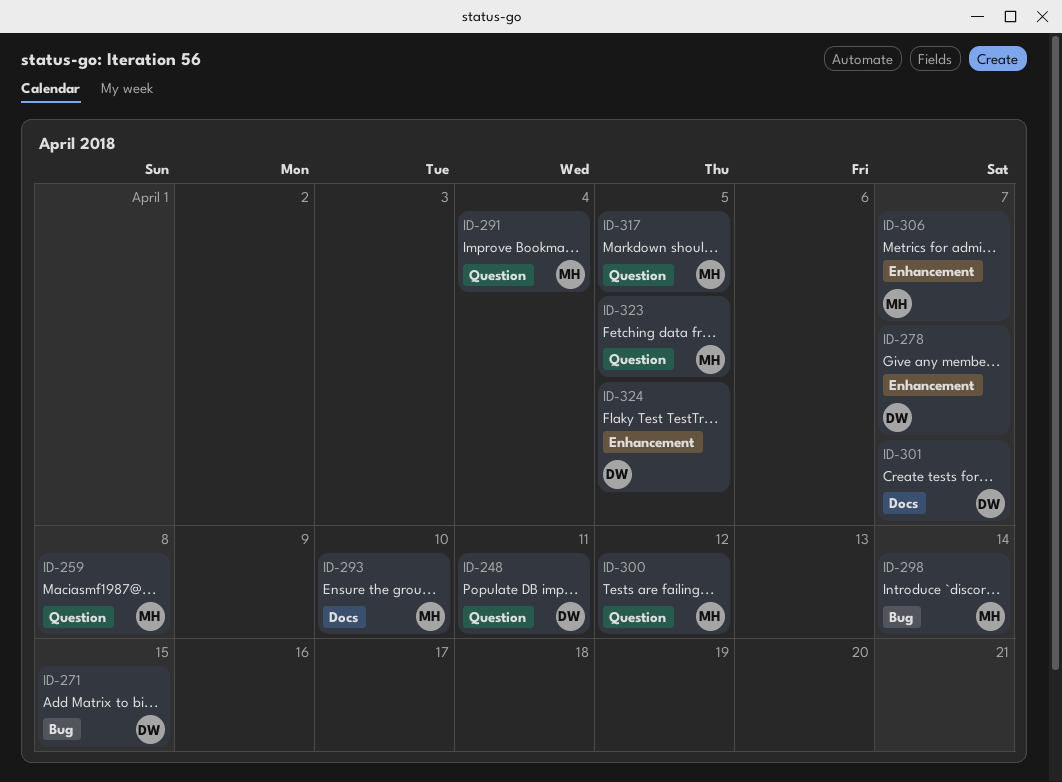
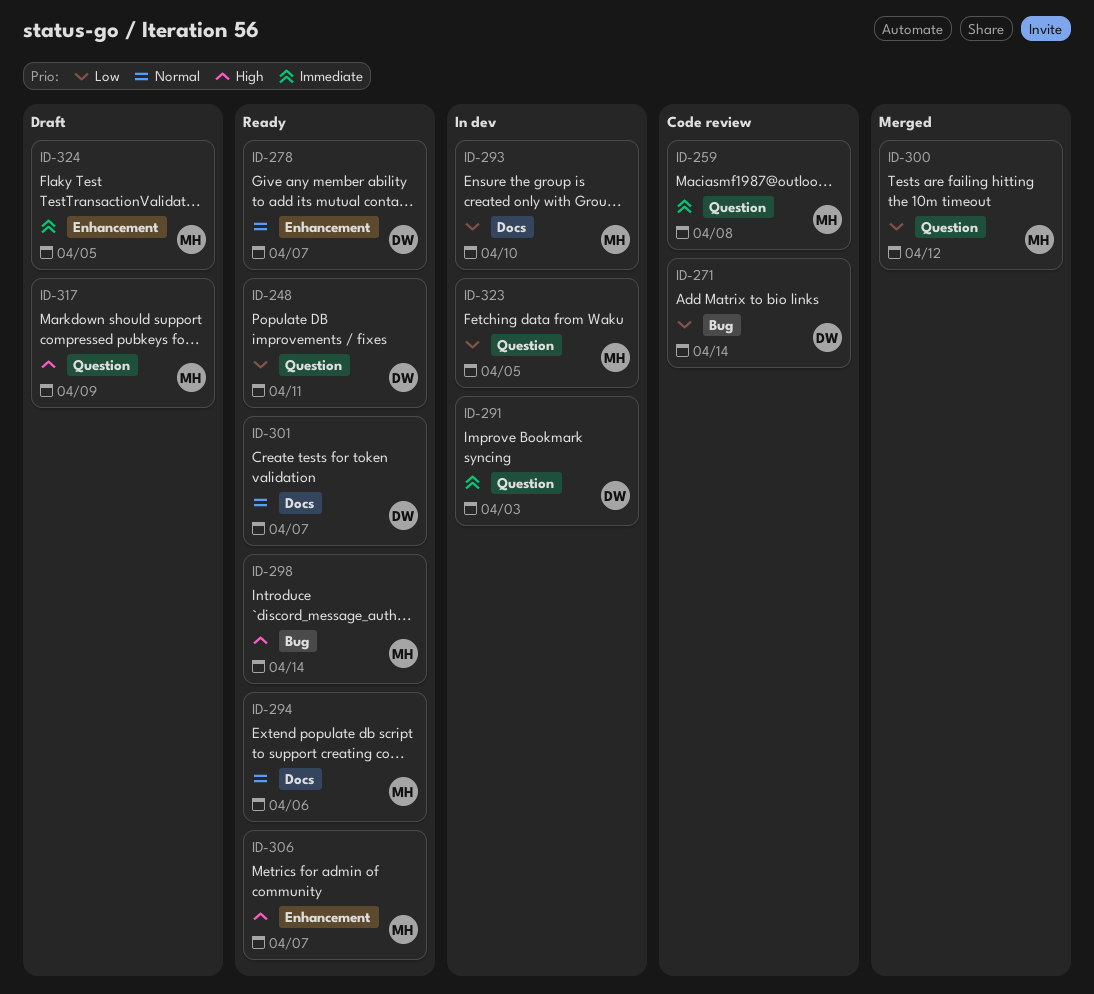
ID-271, due: Apr 15 -> Apr 14
ID-291, owner: MH -> DW
ID-291, due: Apr 4 -> Apr 3
ID-294: none -> present
ID-317, due: Apr 5 -> Apr 9
ID-324, owner: DW -> MH

